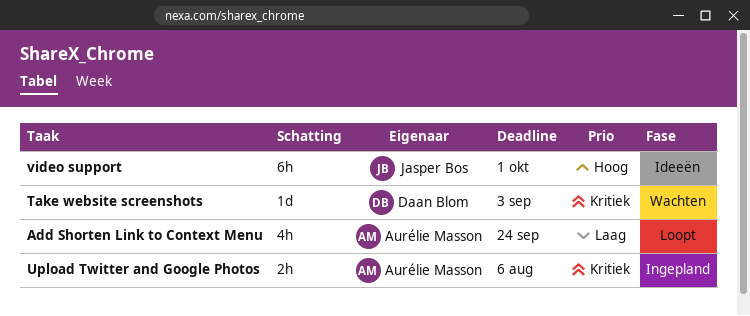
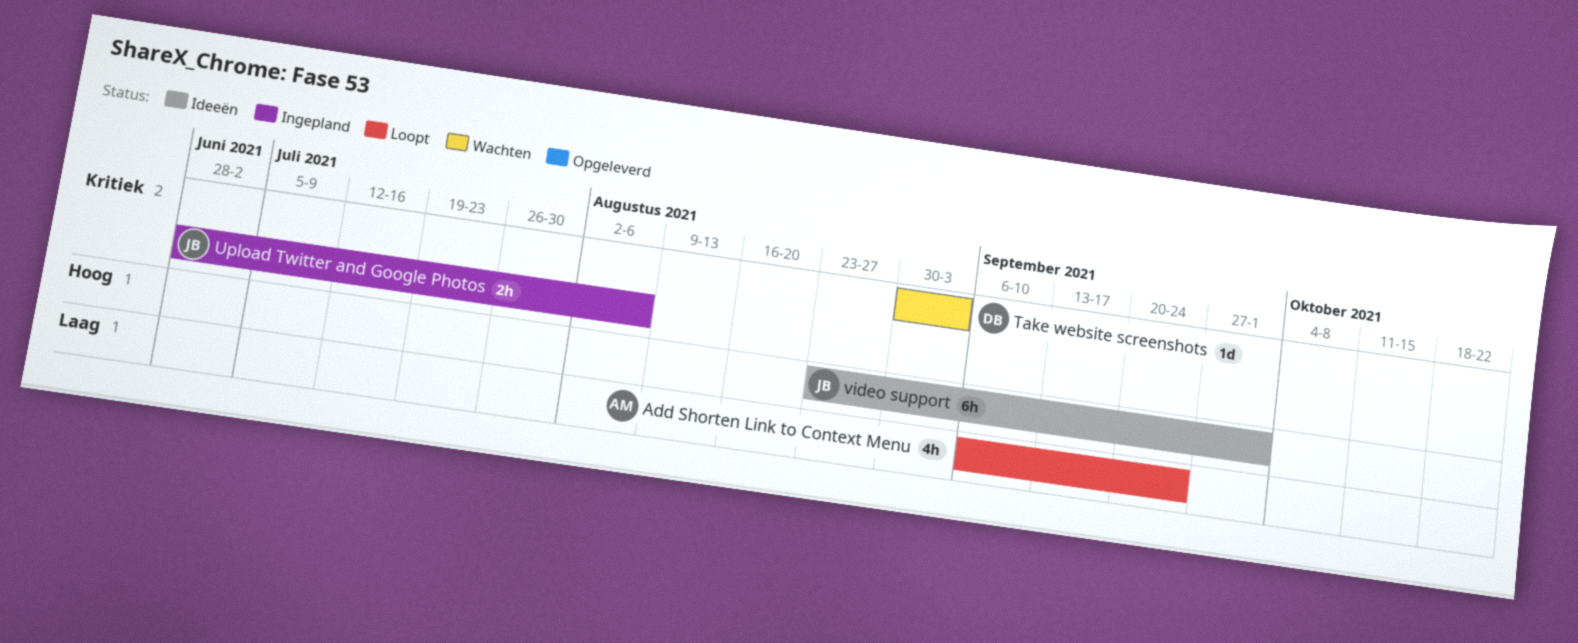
Upload Twitter and Google Photos, owner: Aurélie Masson -> Jasper Bos

